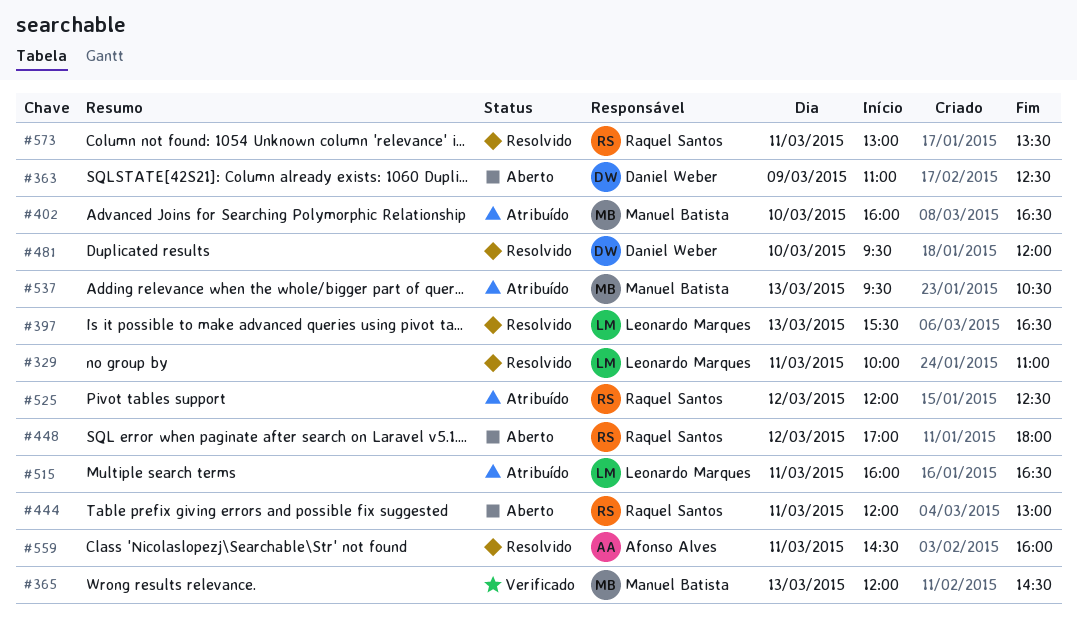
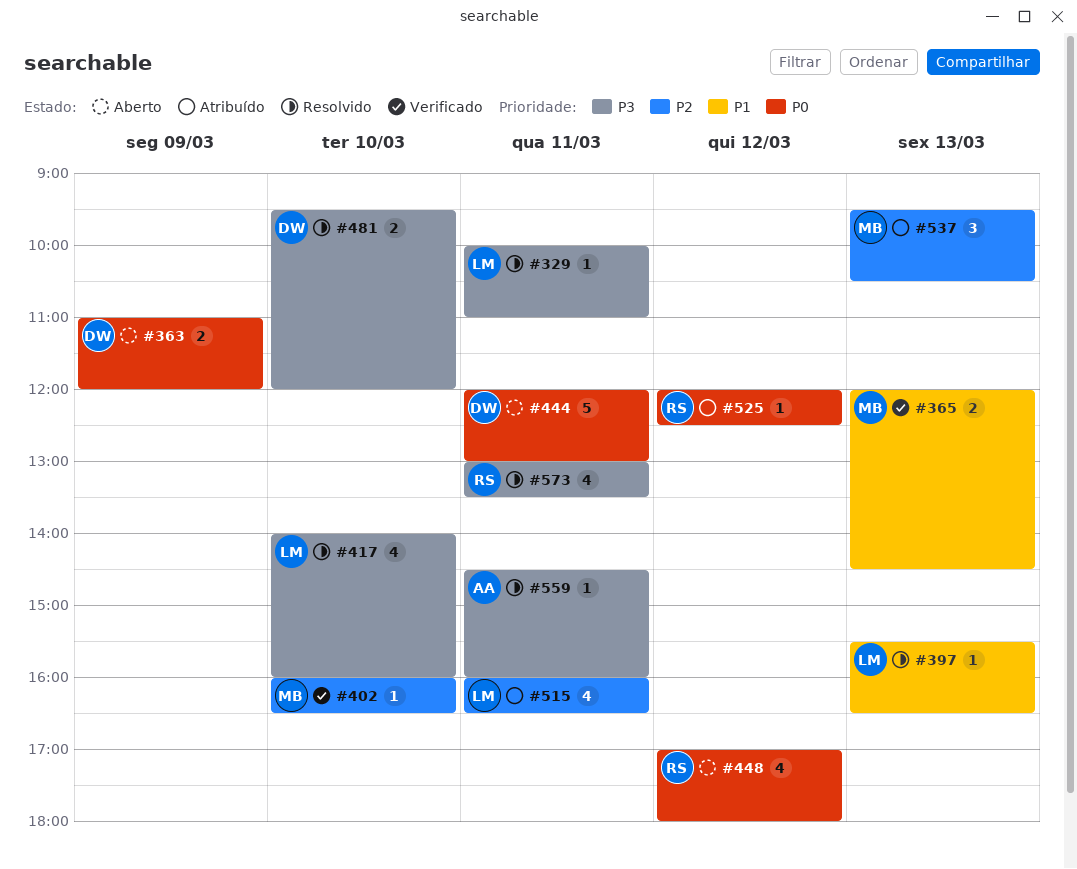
#363, ends: 12:30 -> 12:00
#402, status: Atribuído -> Verificado
#417: none -> present
#444, owner: Raquel Santos -> Daniel Weber

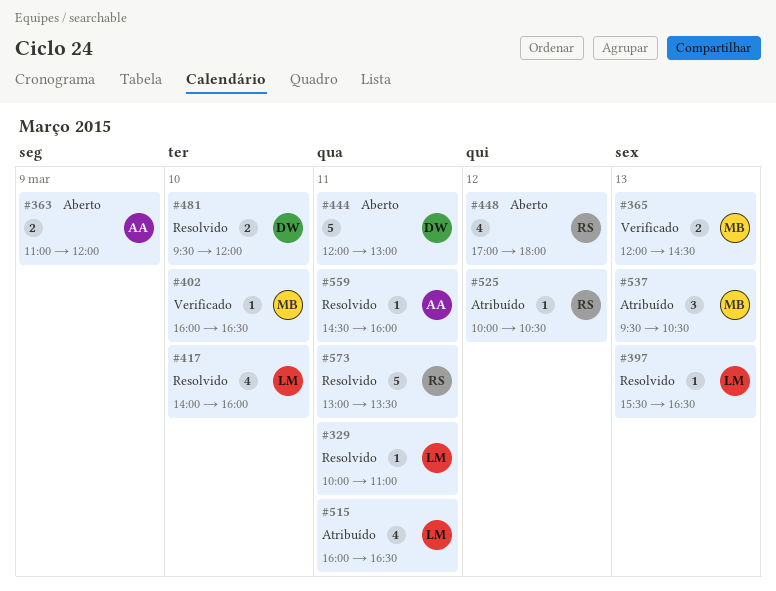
#363, owner: DW -> AA
#525, begins: 12:00 -> 10:00
#525, ends: 12:30 -> 10:30
#573, estimate: 4 -> 5

